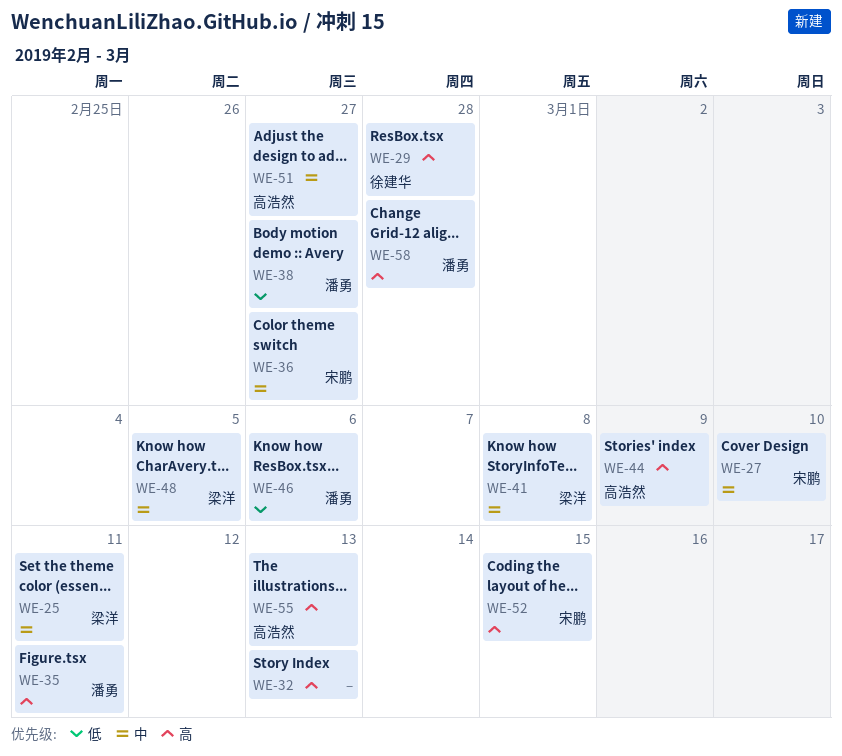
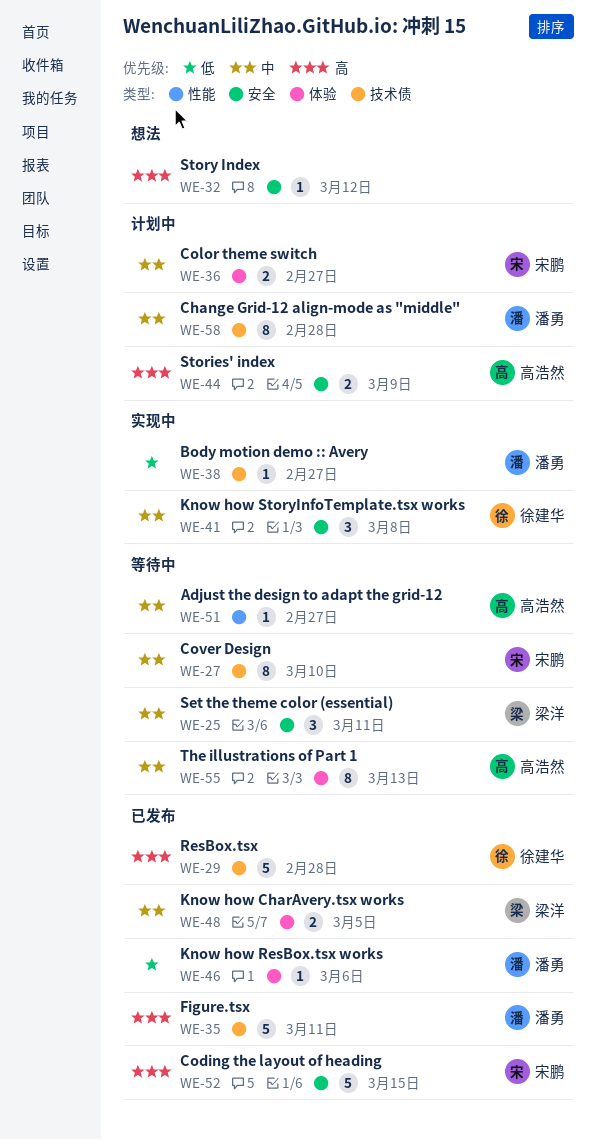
WE-32, due: Mar 13 -> Mar 12
WE-41, owner: 梁洋 -> 徐建华
WE-55, priority: 高 -> 中
WE-58, priority: 高 -> 中

